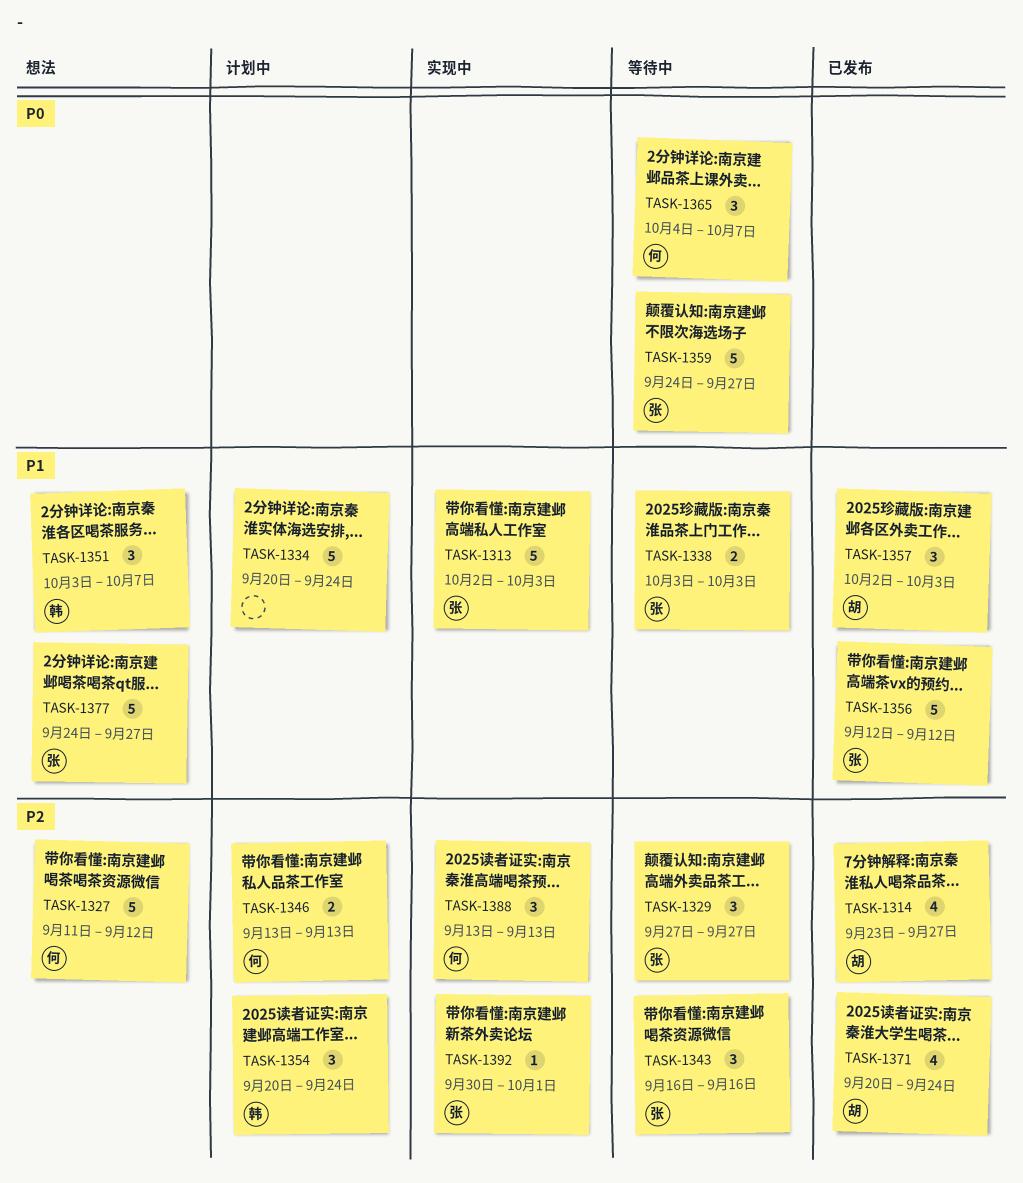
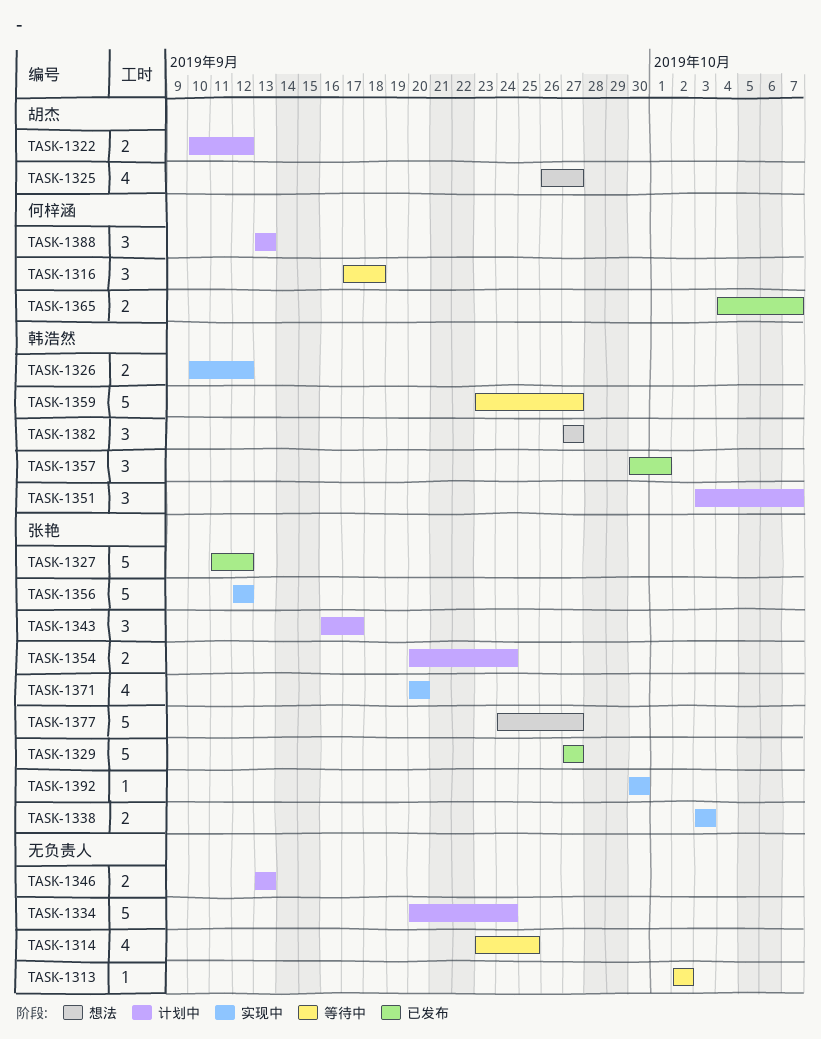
TASK-1313, status: 实现中 -> 等待中
TASK-1313, owner: 张艳 -> none
TASK-1313, estimate: 5 -> 1
TASK-1313, due: Oct 3 -> Oct 2
TASK-1314, status: 已发布 -> 等待中
TASK-1314, owner: 胡杰 -> none
TASK-1314, due: Sep 27 -> Sep 25
TASK-1316: none -> present
TASK-1322: none -> present
TASK-1325: none -> present
TASK-1326: none -> present
TASK-1327, status: 想法 -> 已发布
TASK-1327, owner: 何梓涵 -> 张艳
TASK-1329, status: 等待中 -> 已发布
TASK-1329, estimate: 3 -> 5
TASK-1338, status: 等待中 -> 实现中
TASK-1343, status: 等待中 -> 计划中
TASK-1343, due: Sep 16 -> Sep 17
TASK-1346, owner: 何梓涵 -> none
TASK-1351, status: 想法 -> 计划中
TASK-1354, owner: 韩浩然 -> 张艳
TASK-1354, estimate: 3 -> 2
TASK-1356, status: 已发布 -> 实现中
TASK-1357, owner: 胡杰 -> 韩浩然
TASK-1357, start: Oct 2 -> Sep 30
TASK-1357, due: Oct 3 -> Oct 1
TASK-1359, owner: 张艳 -> 韩浩然
TASK-1359, start: Sep 24 -> Sep 23
TASK-1365, status: 等待中 -> 已发布
TASK-1365, estimate: 3 -> 2
TASK-1371, status: 已发布 -> 实现中
TASK-1371, owner: 胡杰 -> 张艳
TASK-1371, due: Sep 24 -> Sep 20
TASK-1382: none -> present
TASK-1388, status: 实现中 -> 计划中
TASK-1392, due: Oct 1 -> Sep 30

